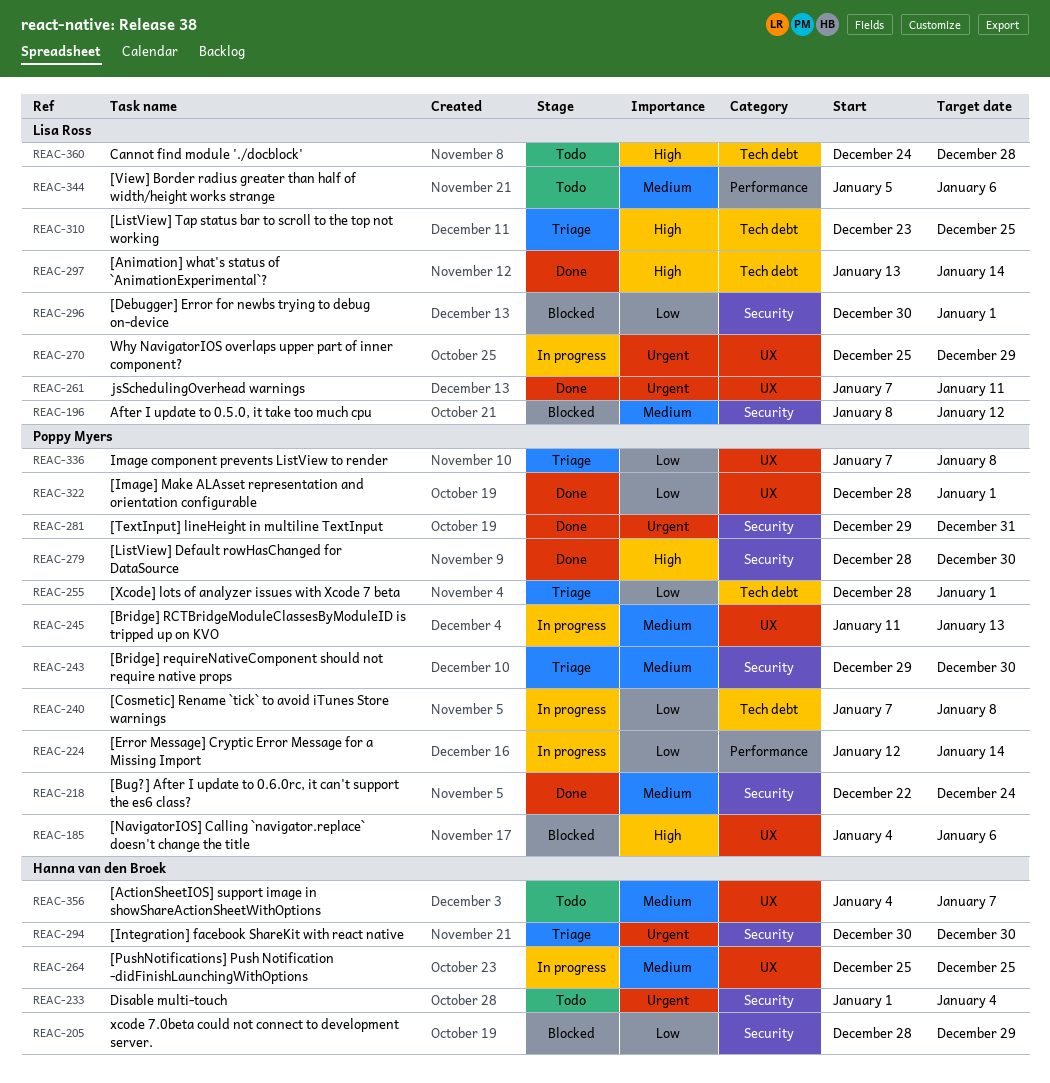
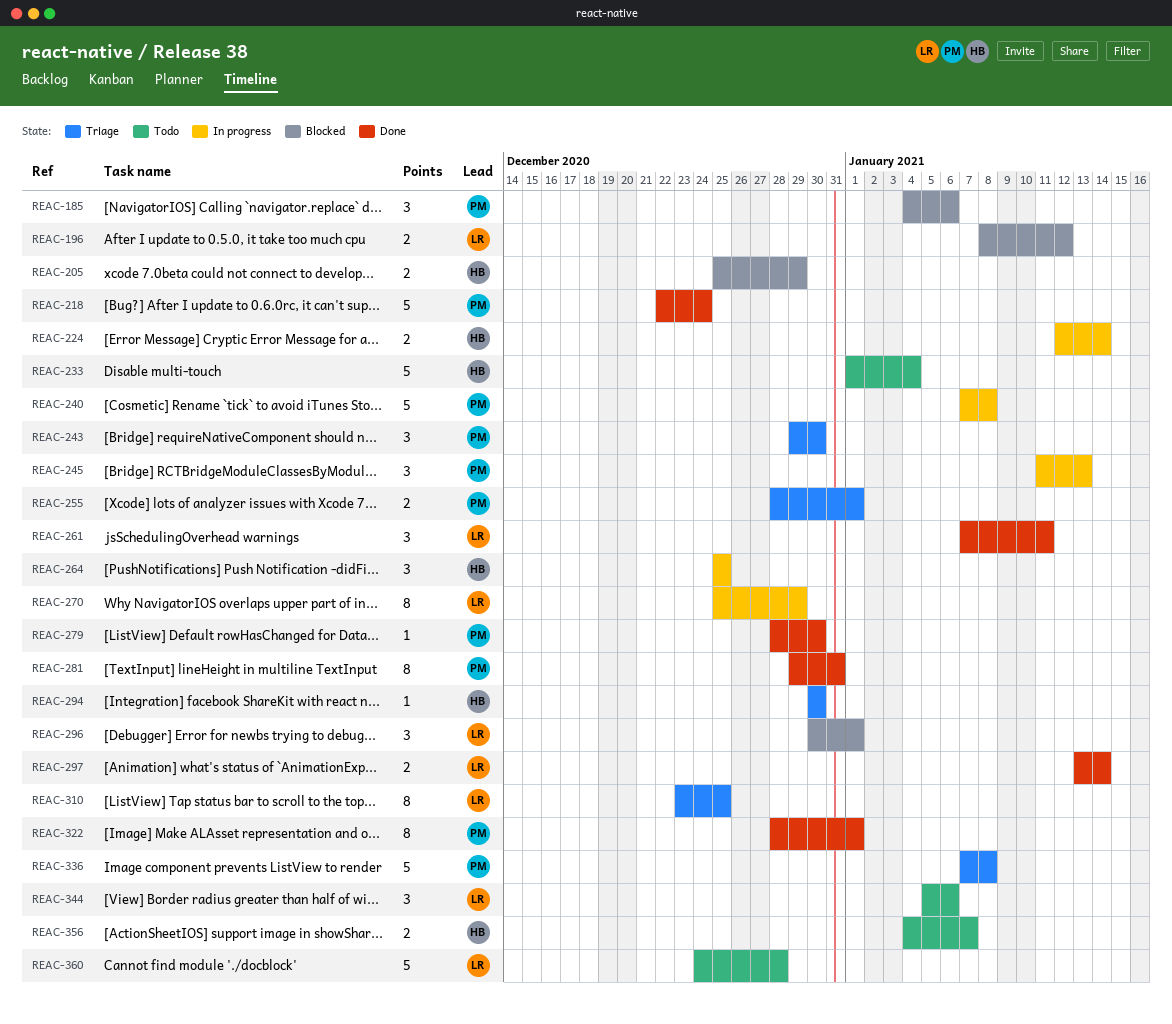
REAC-205, start: Dec 28 -> Dec 25
REAC-224, owner: Poppy Myers -> Hanna van den Broek

